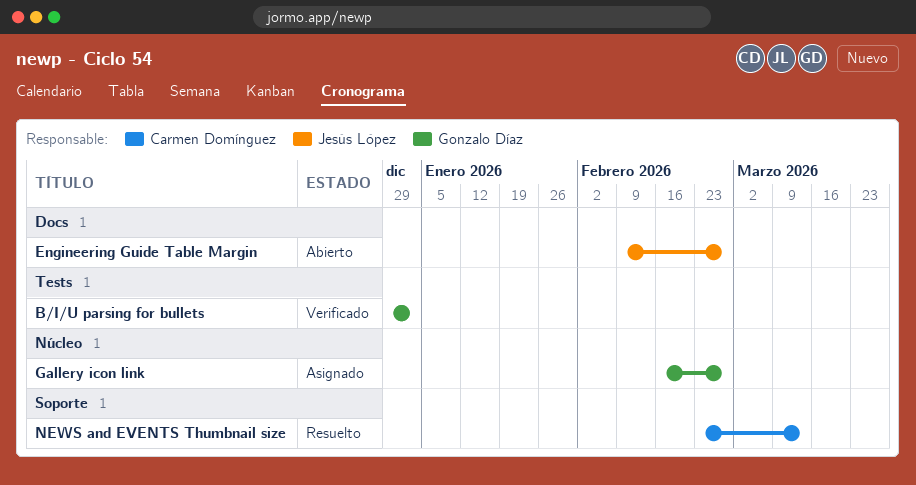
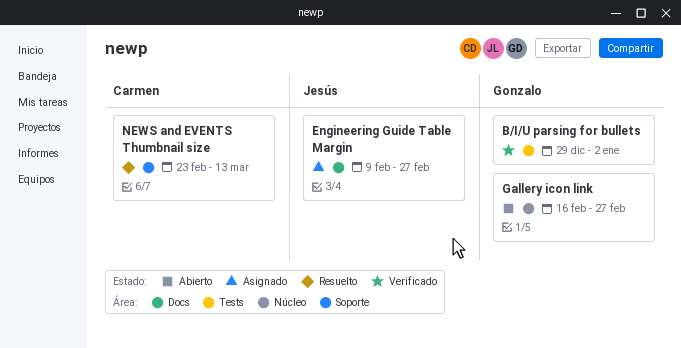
Engineering Guide Table Margin, status: Abierto -> Asignado
Gallery icon link, status: Asignado -> Abierto

